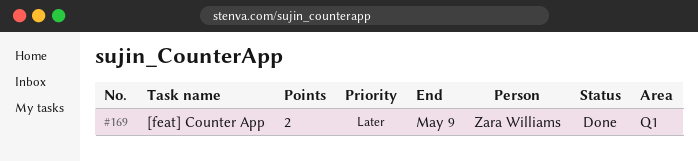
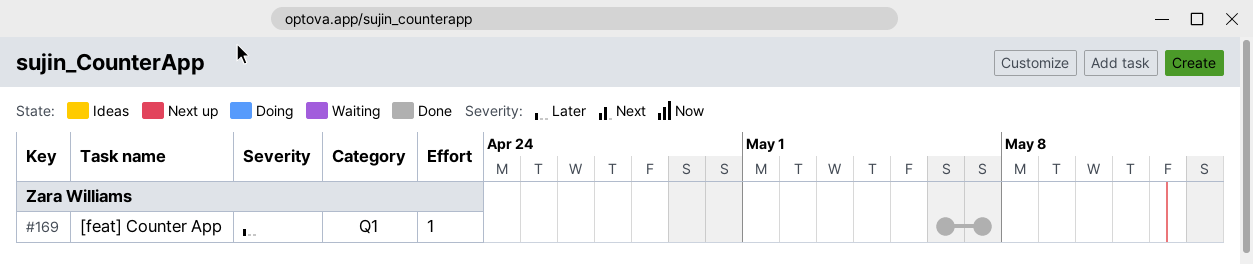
#169, estimate: 2 -> 1
#169, due: May 9 -> May 7

